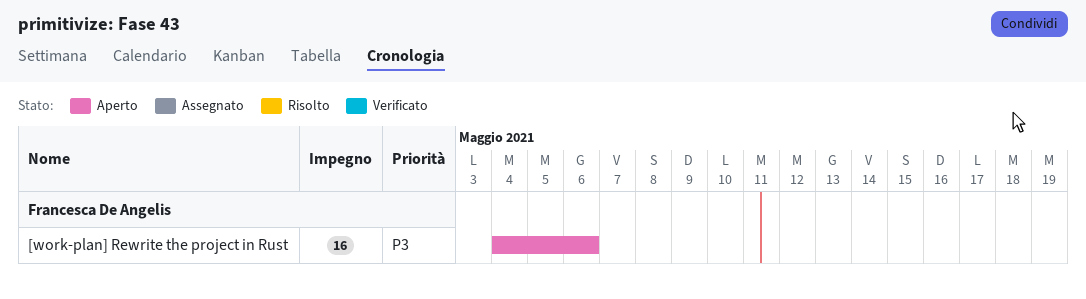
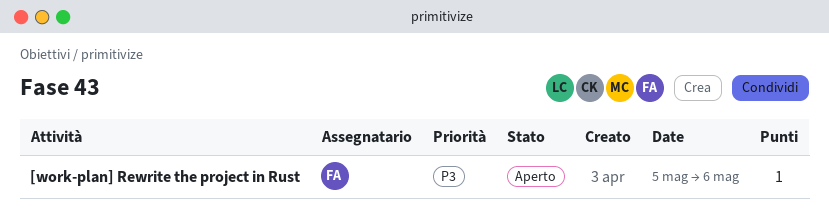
[work-plan] Rewrite the project in Rust, estimate: 16 -> 1
[work-plan] Rewrite the project in Rust, start: May 4 -> May 5

